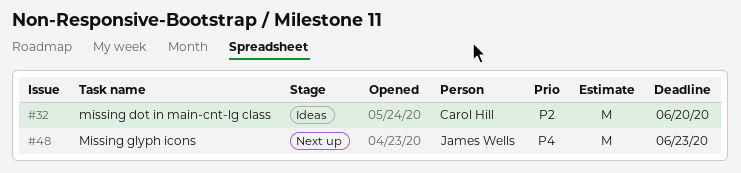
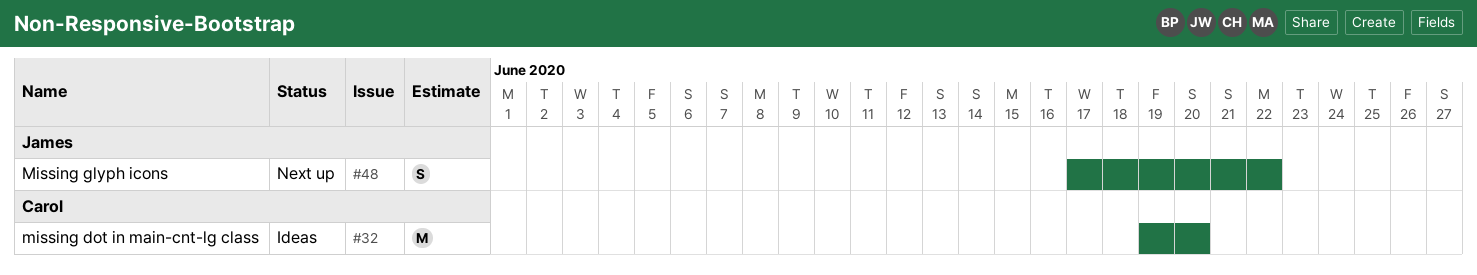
#48, estimate: M -> S
#48, due: Jun 23 -> Jun 22

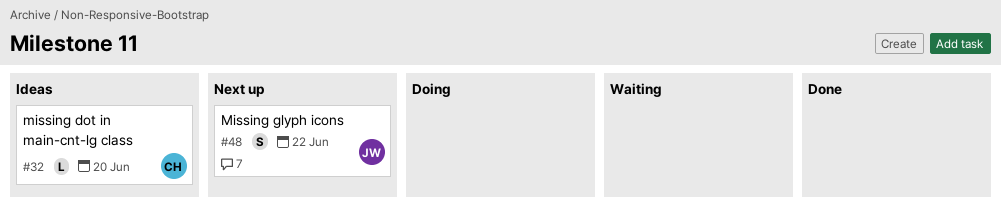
#32, estimate: M -> L

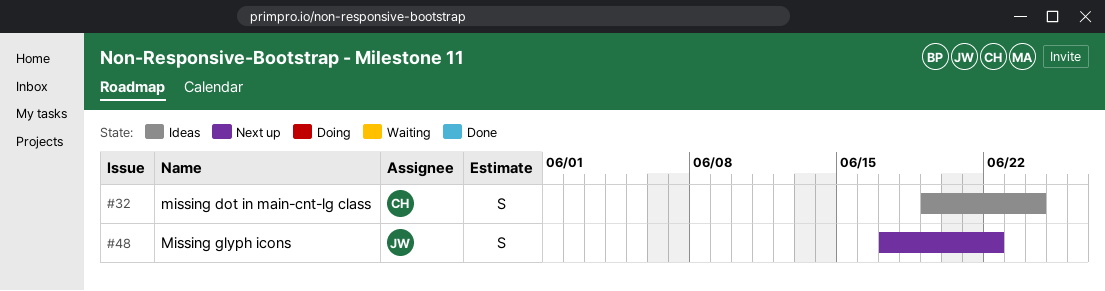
#32, estimate: L -> S
#32, due: Jun 20 -> Jun 24

